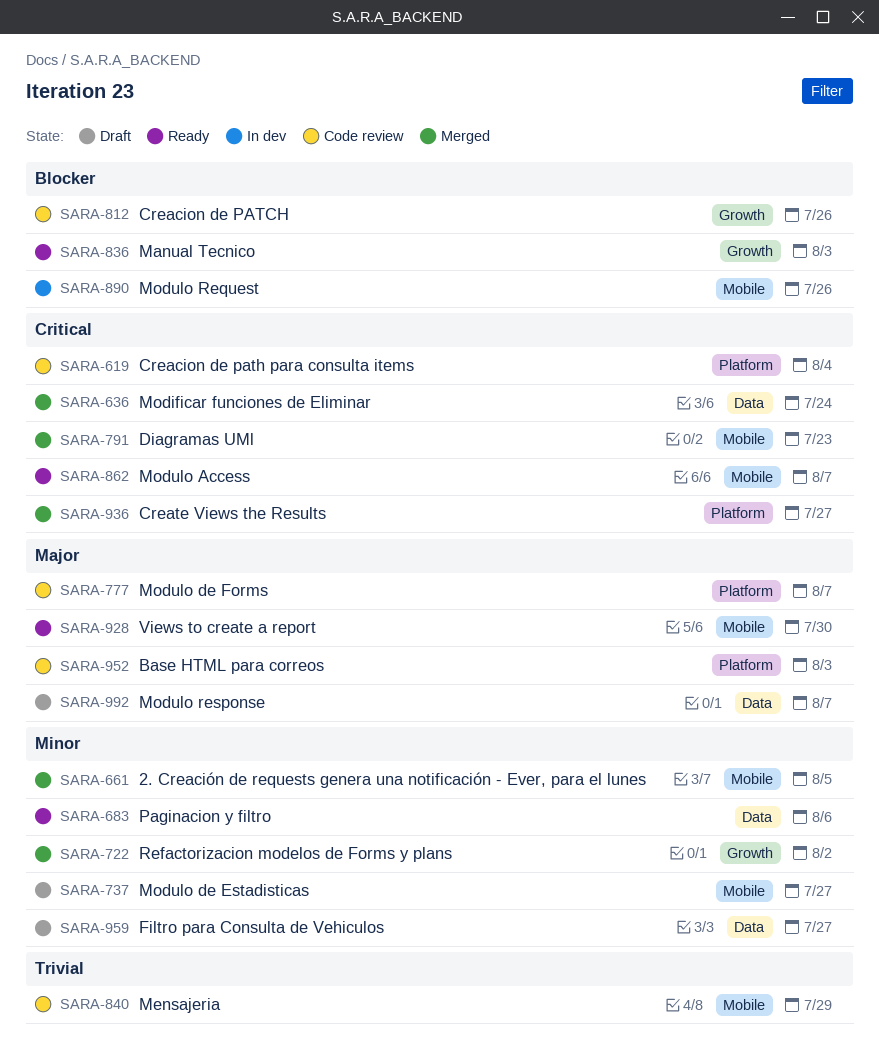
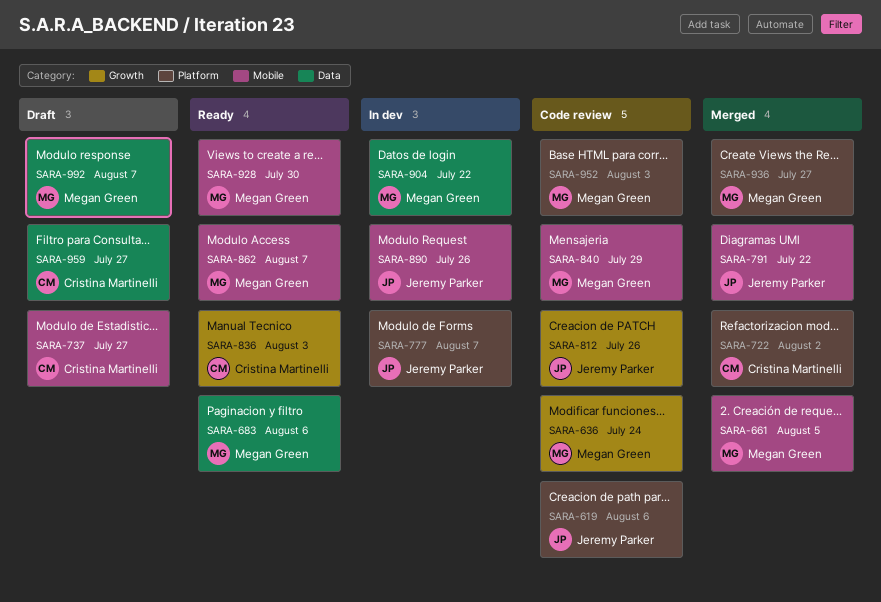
SARA-619, due: Aug 4 -> Aug 6
SARA-636, status: Merged -> Code review
SARA-636, label: Data -> Growth
SARA-722, label: Growth -> Platform
SARA-777, status: Code review -> In dev
SARA-791, due: Jul 23 -> Jul 22
SARA-904: none -> present

